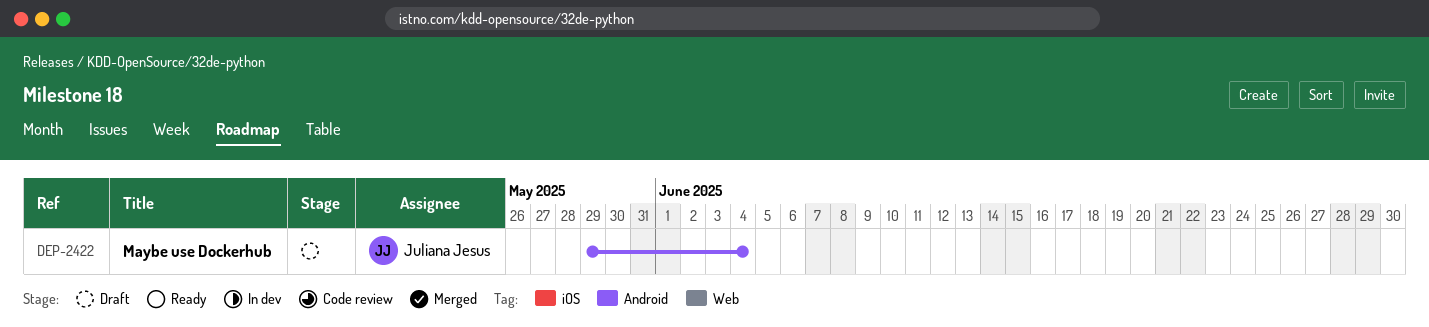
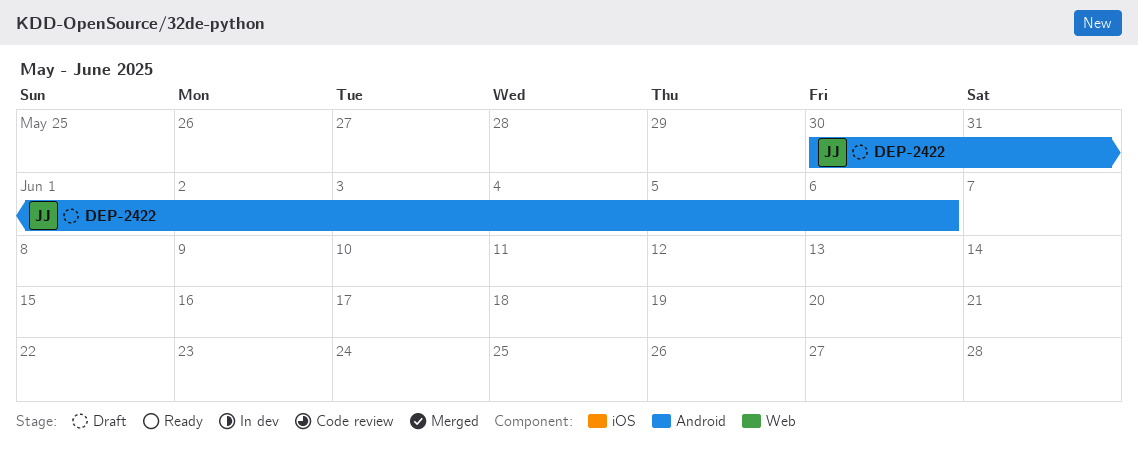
DEP-2422, start: May 29 -> May 30
DEP-2422, due: Jun 4 -> Jun 6

